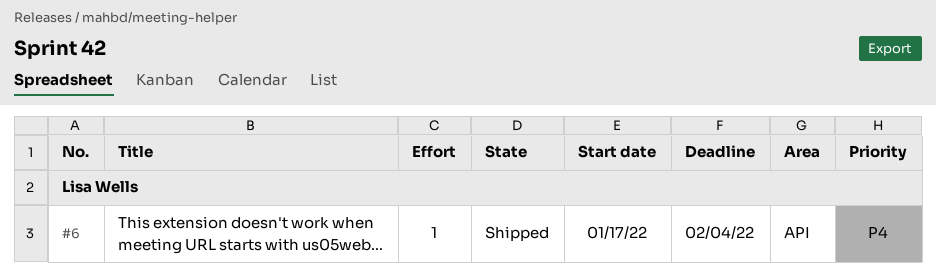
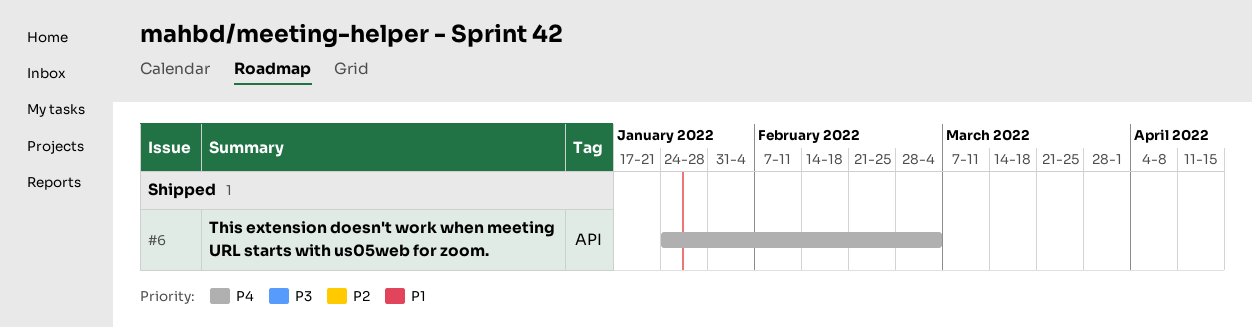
#6, start: Jan 17 -> Jan 24
#6, due: Feb 4 -> Mar 4

